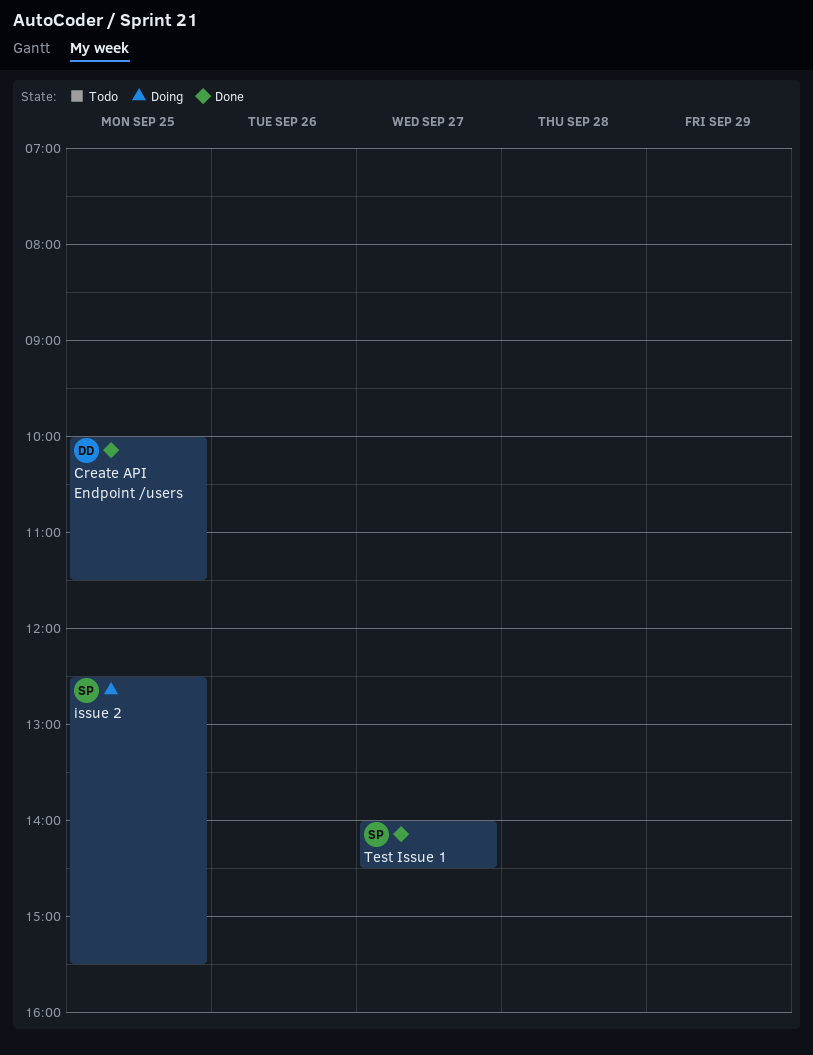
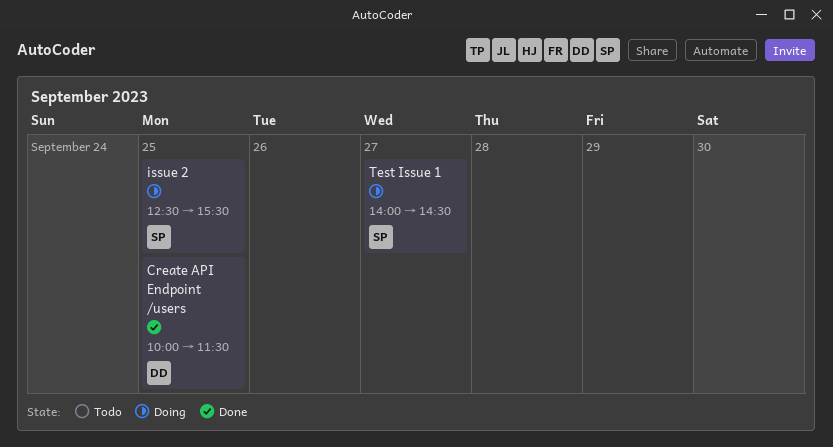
Test Issue 1, status: Done -> Doing

